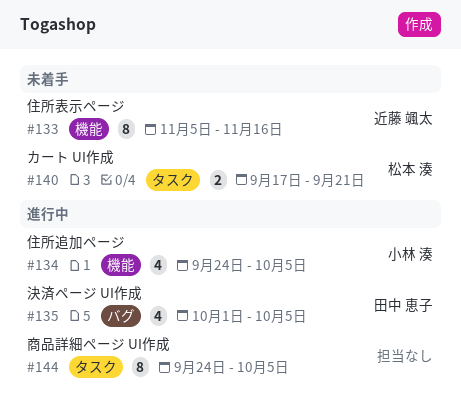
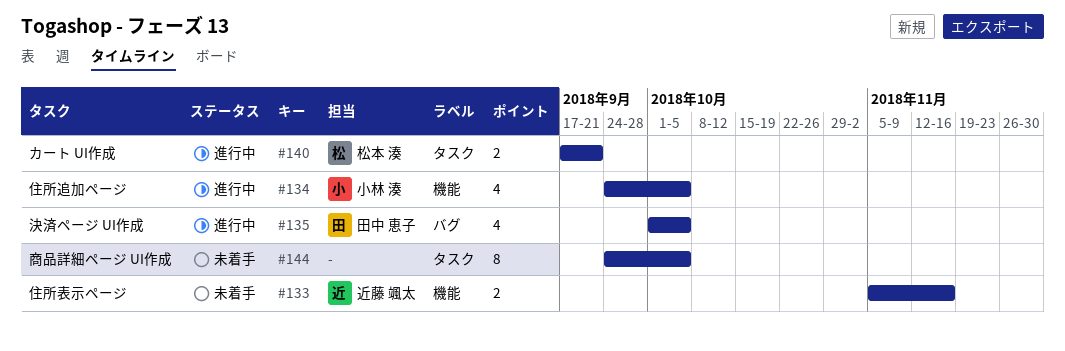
#133, estimate: 8 -> 2
#140, status: 未着手 -> 進行中
#144, status: 進行中 -> 未着手

